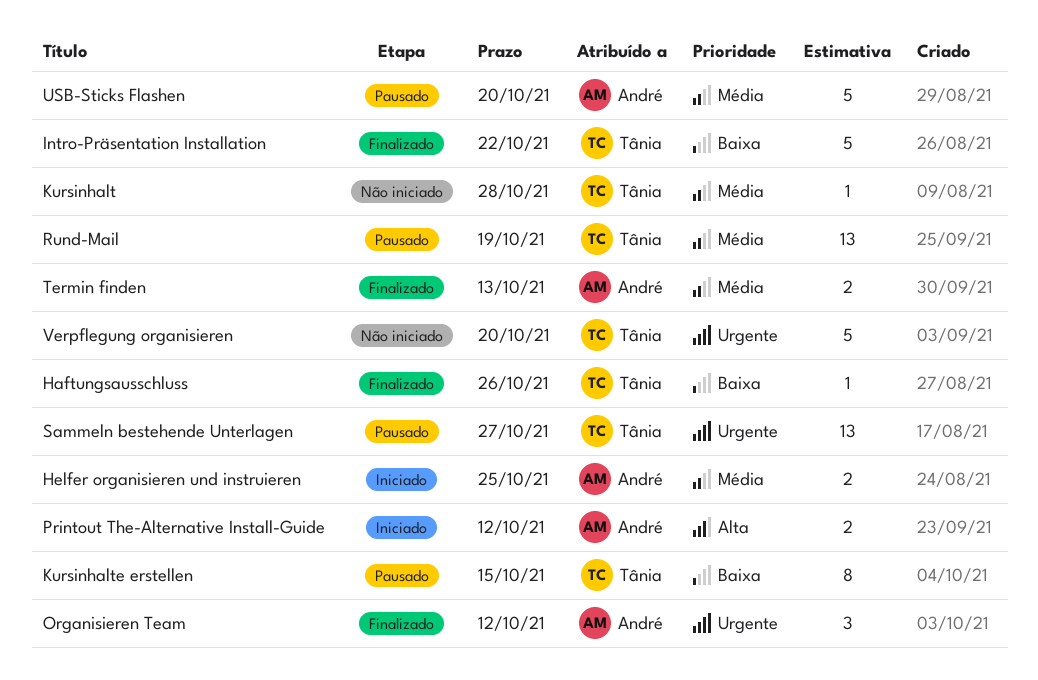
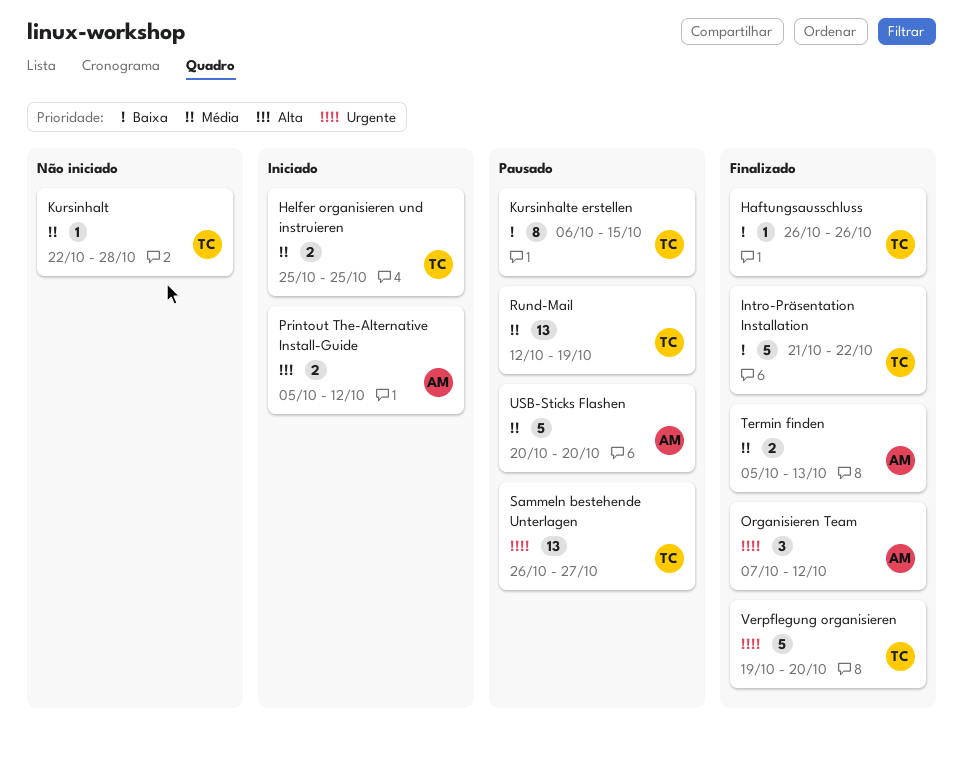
Helfer organisieren und instruieren, owner: André -> Tânia
Verpflegung organisieren, status: Não iniciado -> Finalizado

